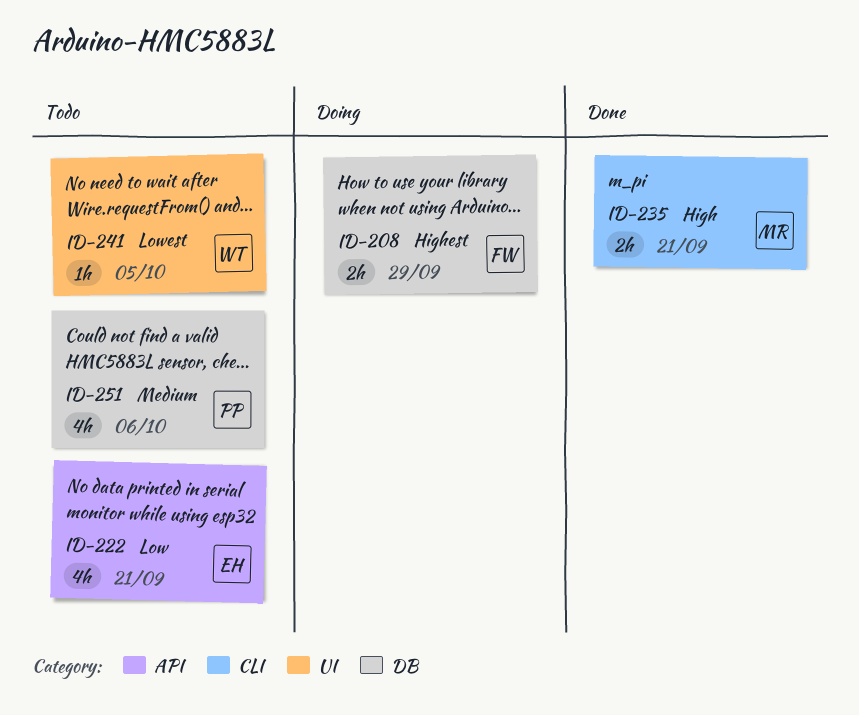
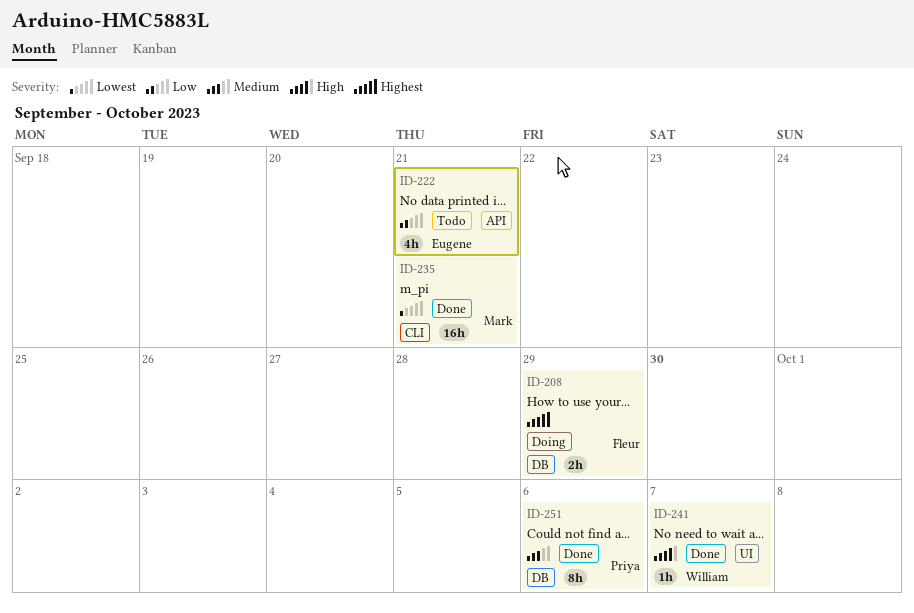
ID-235, priority: High -> Lowest
ID-235, estimate: 2h -> 16h
ID-241, status: Todo -> Done
ID-241, priority: Lowest -> High
ID-241, due: Oct 5 -> Oct 7
ID-251, status: Todo -> Done
ID-251, estimate: 4h -> 8h

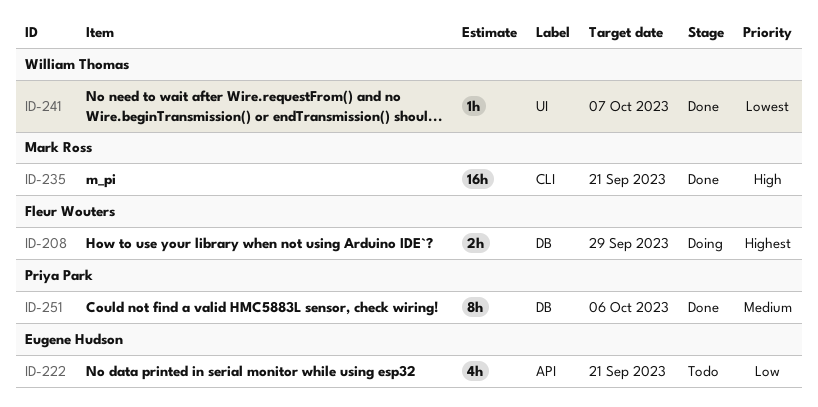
ID-235, priority: Lowest -> High
ID-241, priority: High -> Lowest

